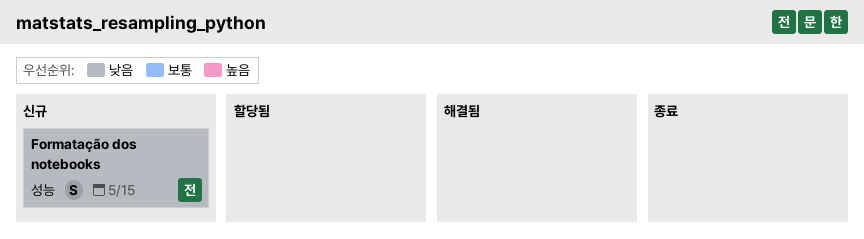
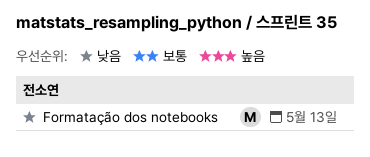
Formatação dos notebooks, estimate: S -> M
Formatação dos notebooks, due: May 15 -> May 13

